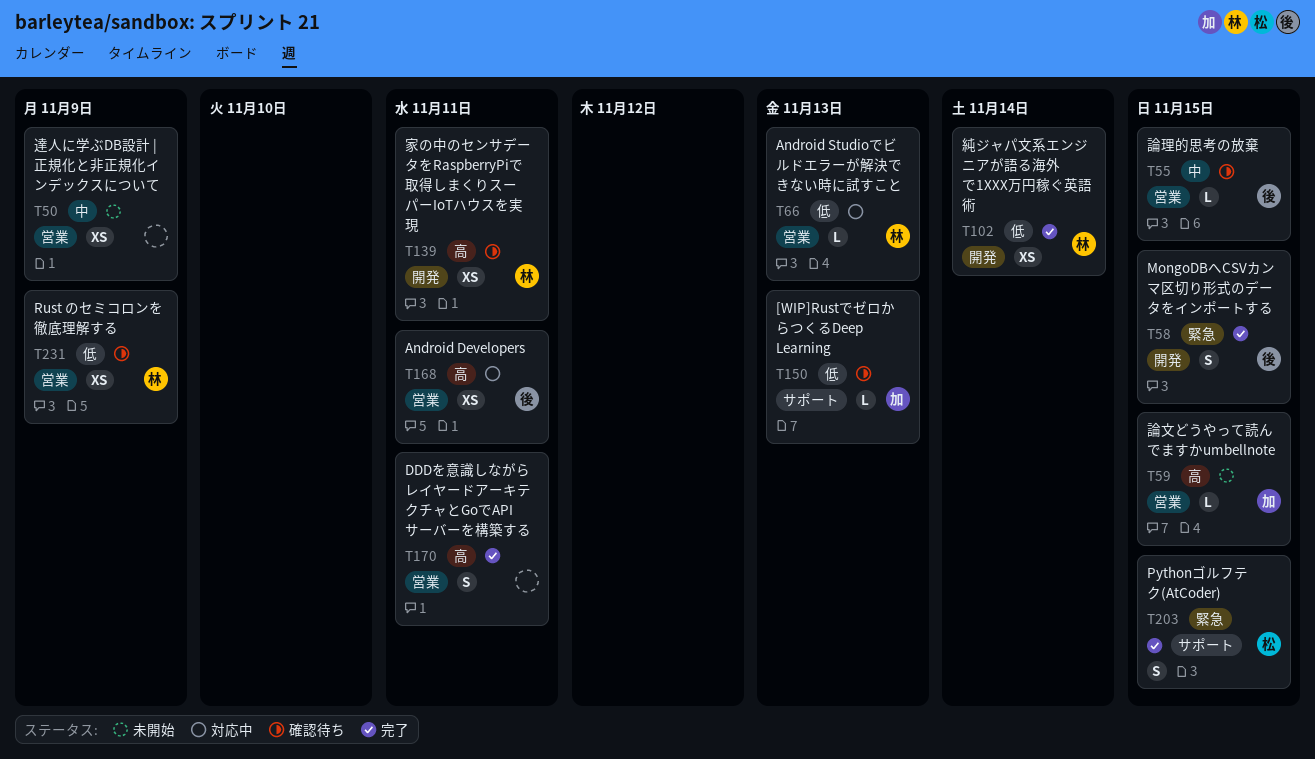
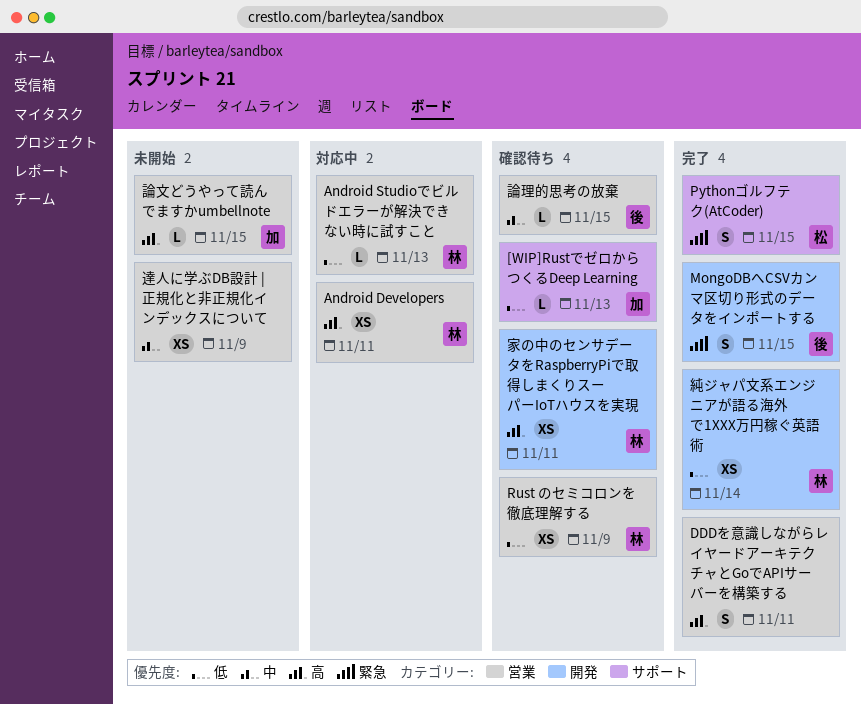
Android Developers, owner: 後 -> 林

